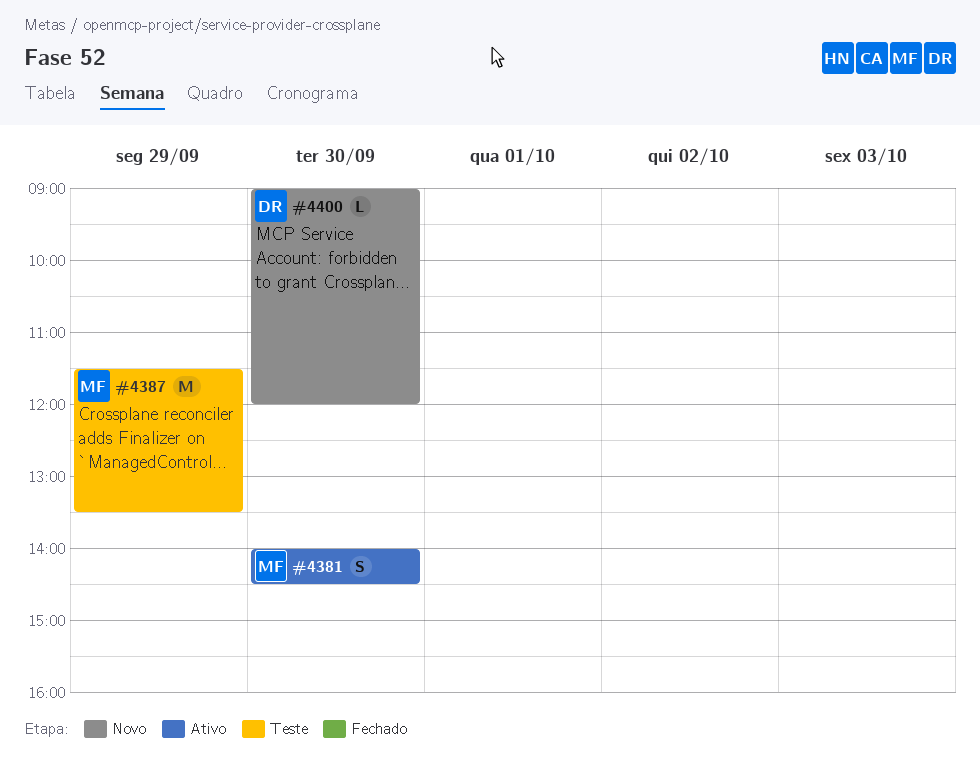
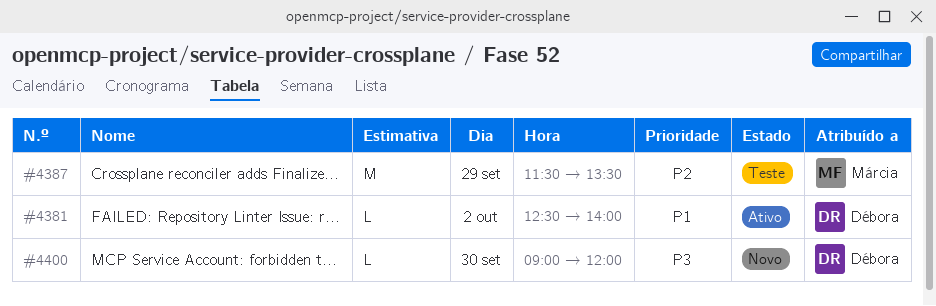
#4381, owner: Márcia -> Débora
#4381, estimate: S -> L
#4381, day: Sep 30 -> Oct 2
#4381, begins: 14:00 -> 12:30
#4381, ends: 14:30 -> 14:00

